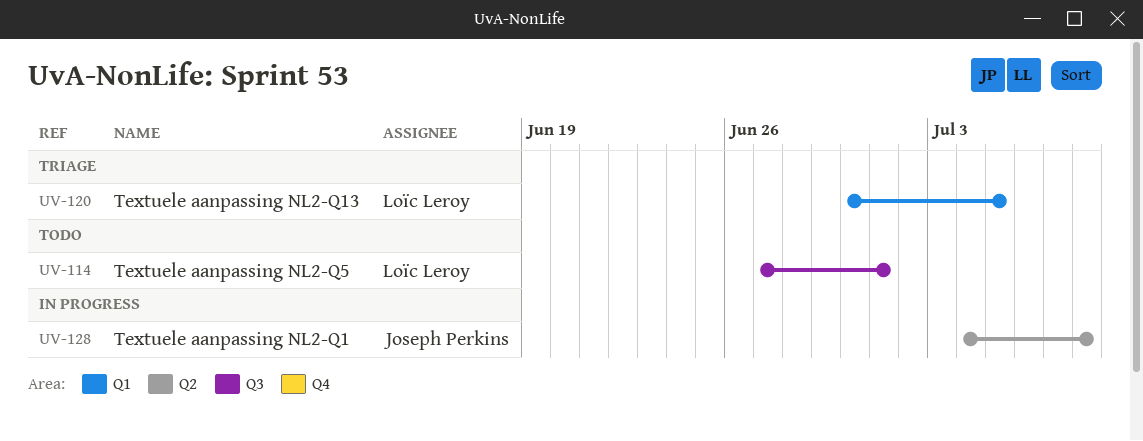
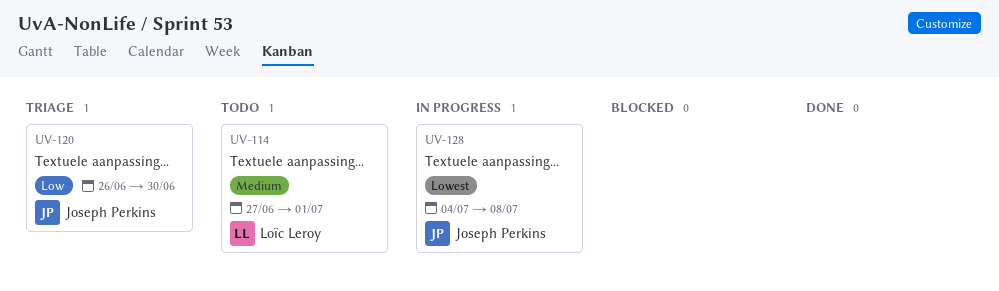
UV-120, owner: Loïc Leroy -> Joseph Perkins
UV-120, start: Jun 30 -> Jun 26
UV-120, due: Jul 5 -> Jun 30

